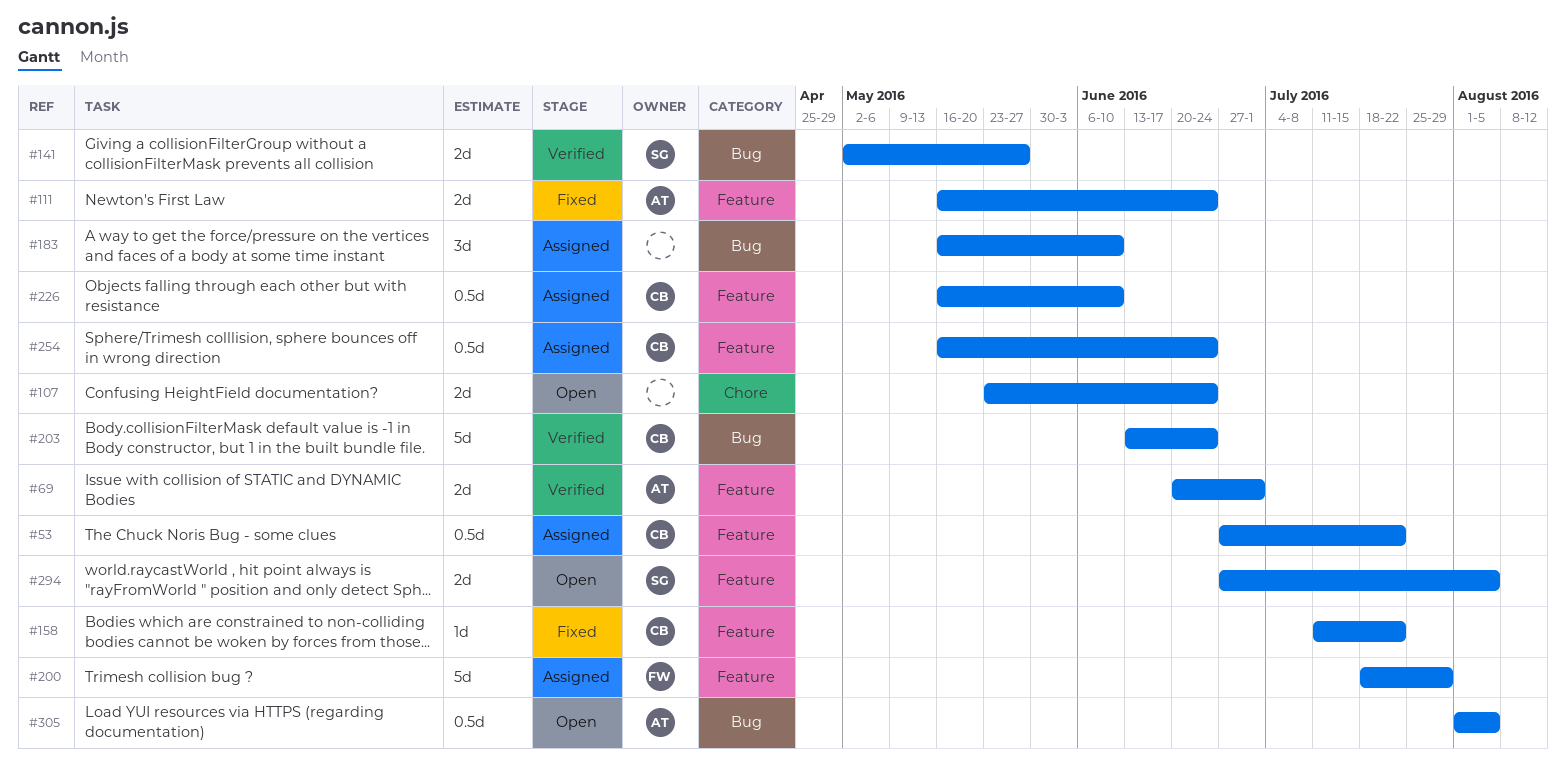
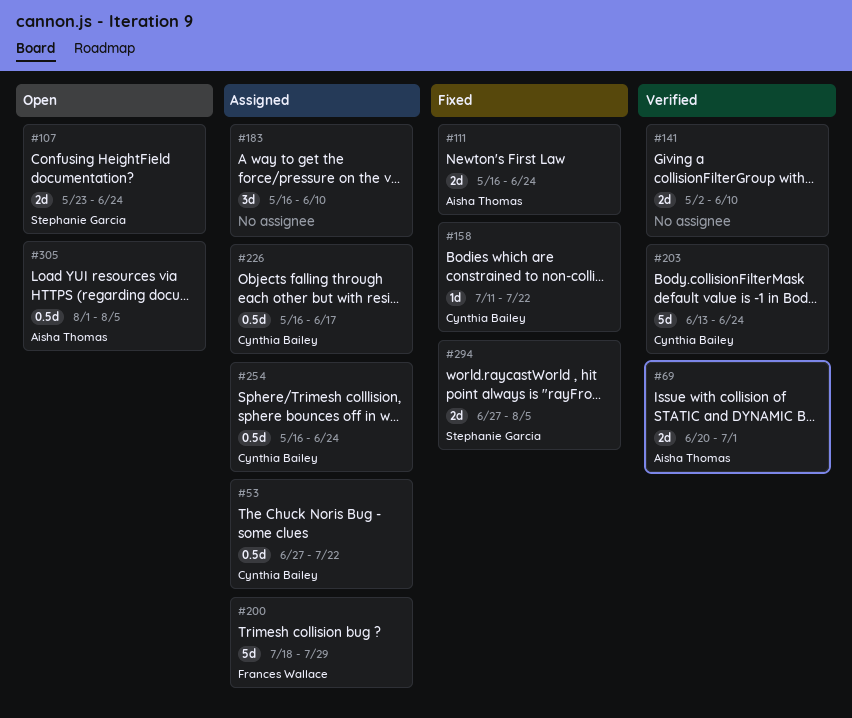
#107, owner: none -> Stephanie Garcia
#141, owner: Stephanie Garcia -> none
#141, due: May 27 -> Jun 10
#226, due: Jun 10 -> Jun 17
#294, status: Open -> Fixed

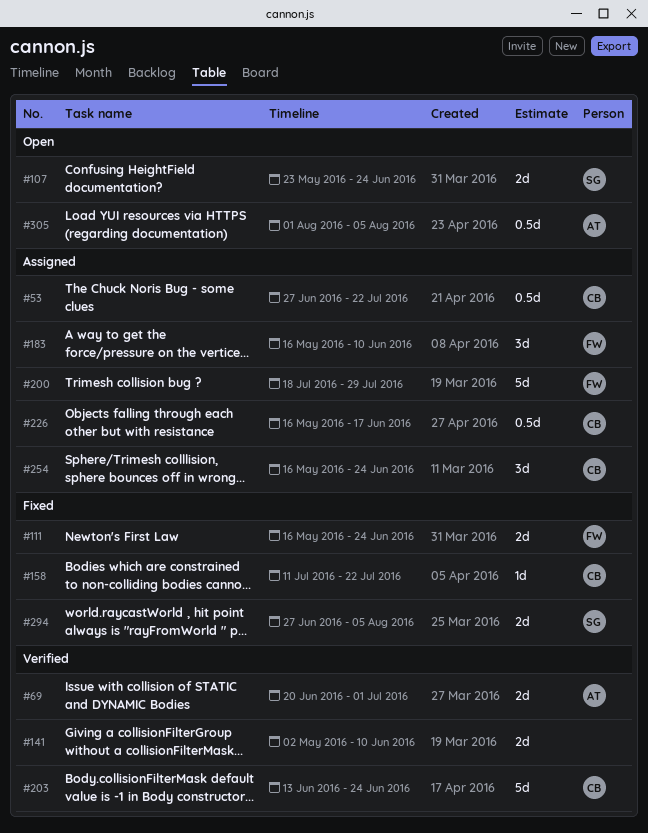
#111, owner: Aisha Thomas -> Frances Wallace
#183, owner: none -> Frances Wallace
#254, estimate: 0.5d -> 3d

